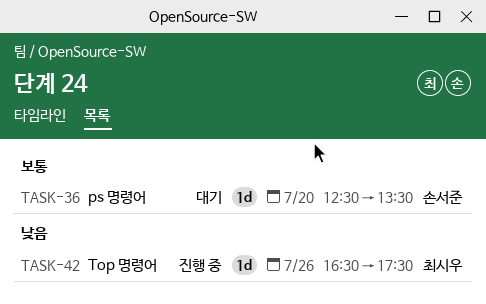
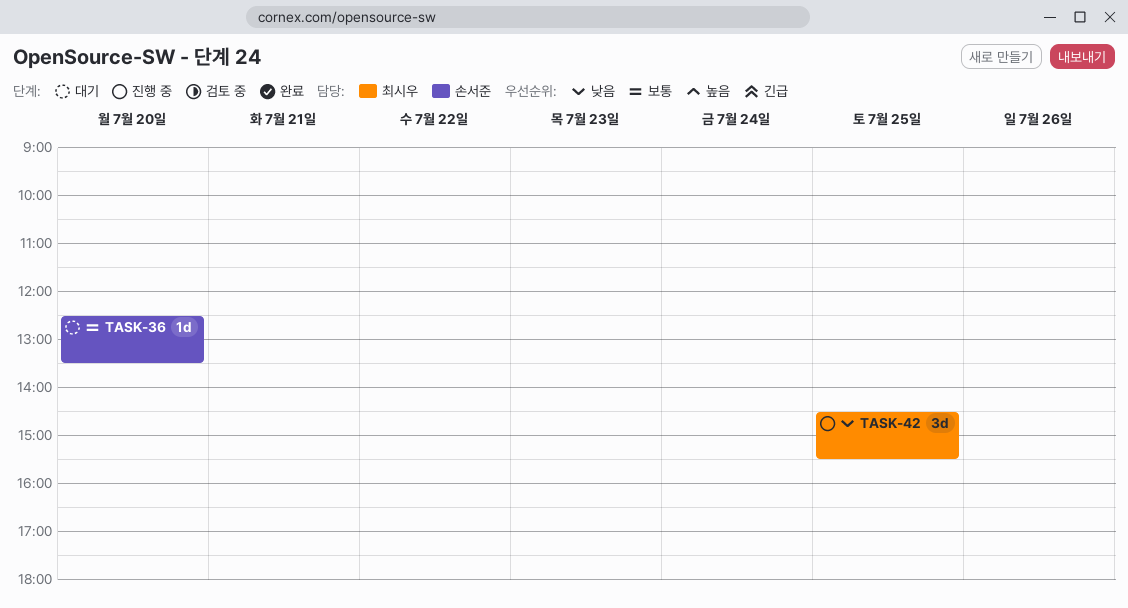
TASK-42, estimate: 1d -> 3d
TASK-42, day: Jul 26 -> Jul 25
TASK-42, begins: 16:30 -> 14:30
TASK-42, ends: 17:30 -> 15:30

